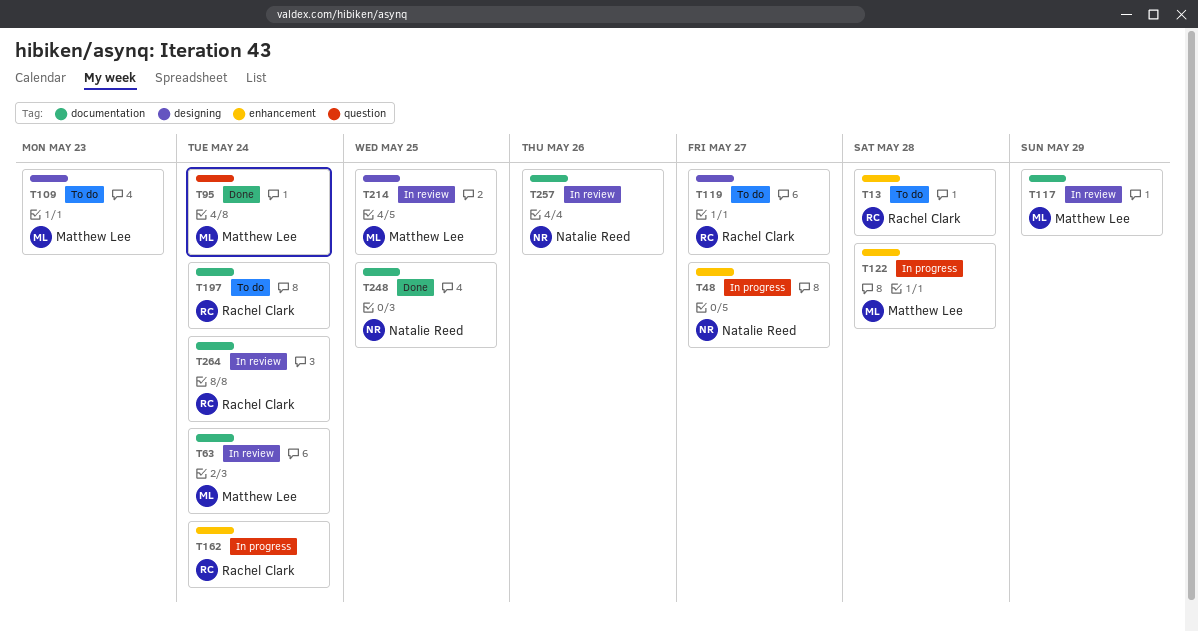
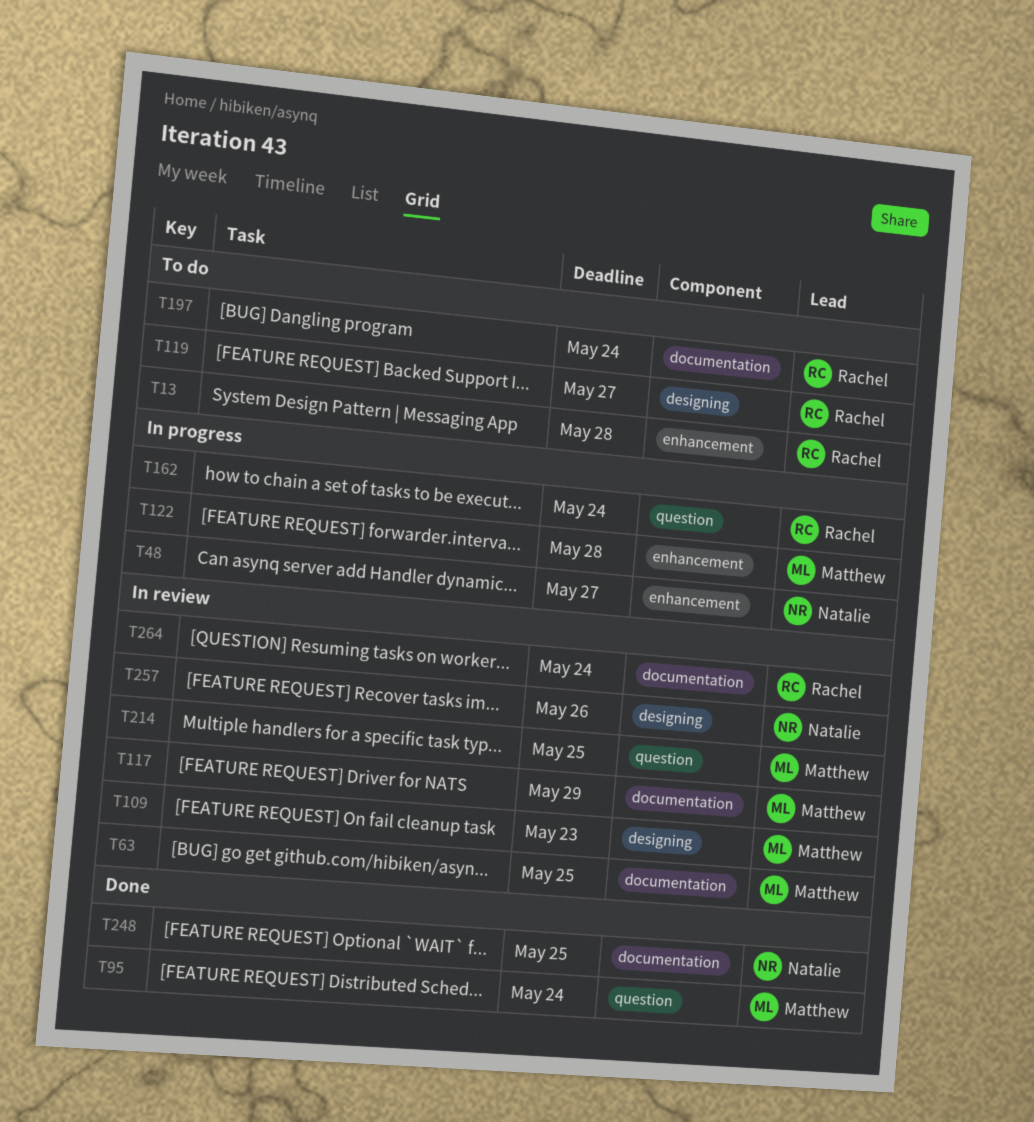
T63, due: May 24 -> May 25
T109, status: To do -> In review
T162, label: enhancement -> question
T214, label: designing -> question
T257, label: documentation -> designing

